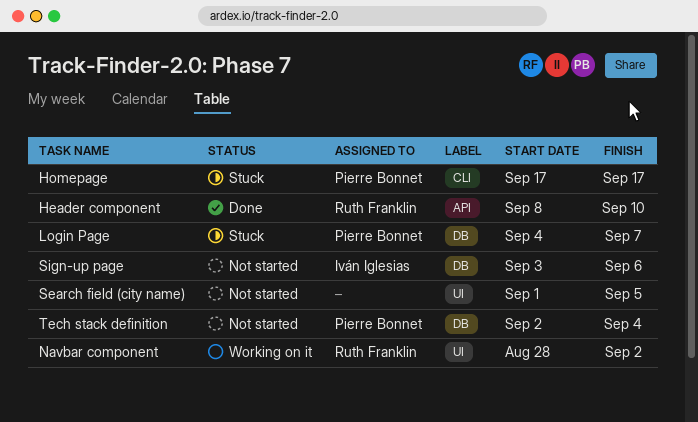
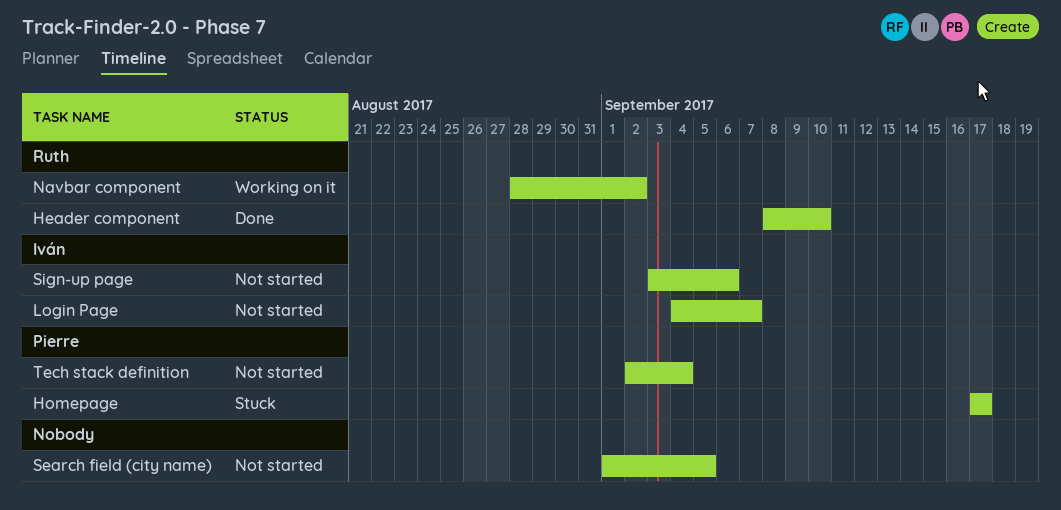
Login Page, status: Stuck -> Not started
Login Page, owner: Pierre Bonnet -> Iván Iglesias

